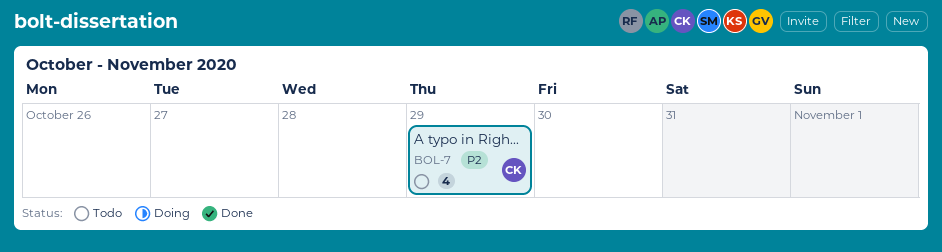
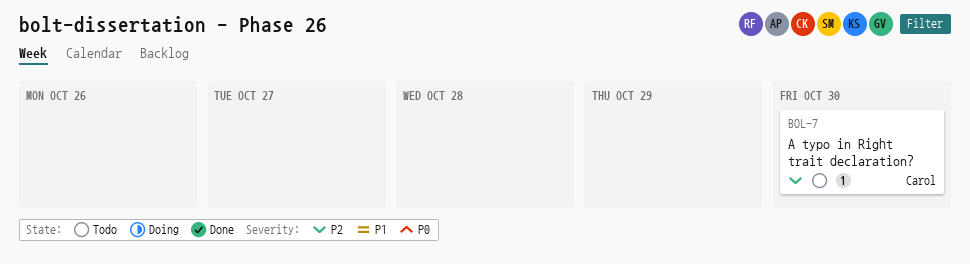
BOL-7, estimate: 4 -> 1
BOL-7, due: Oct 29 -> Oct 30

